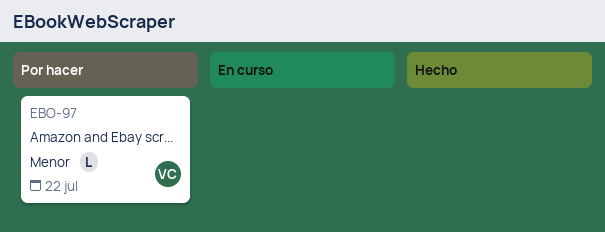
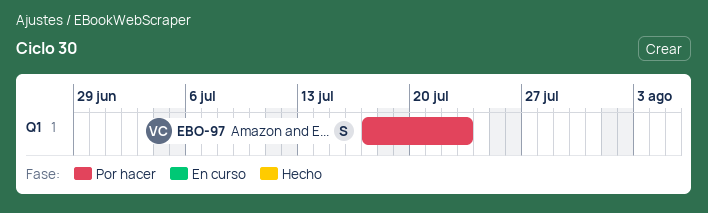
EBO-97, estimate: L -> S
EBO-97, due: Jul 22 -> Jul 23

